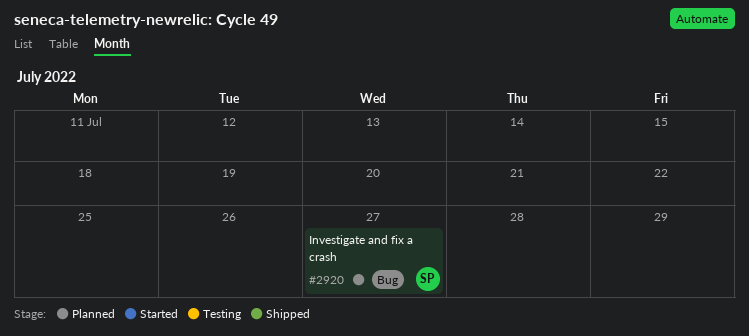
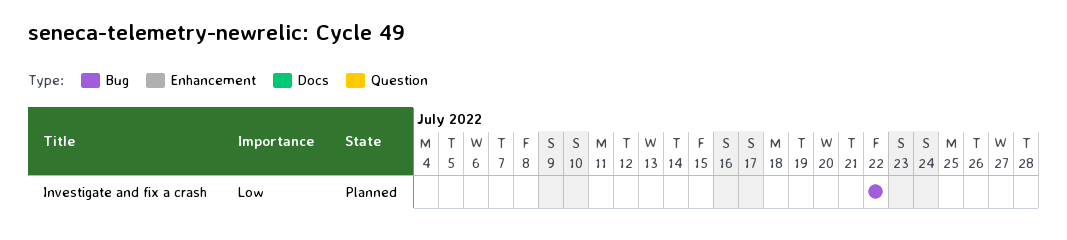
Investigate and fix a crash, due: Jul 27 -> Jul 22

